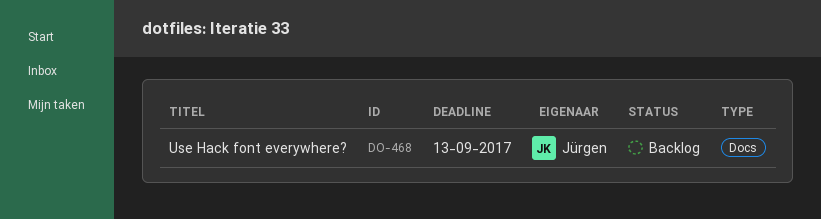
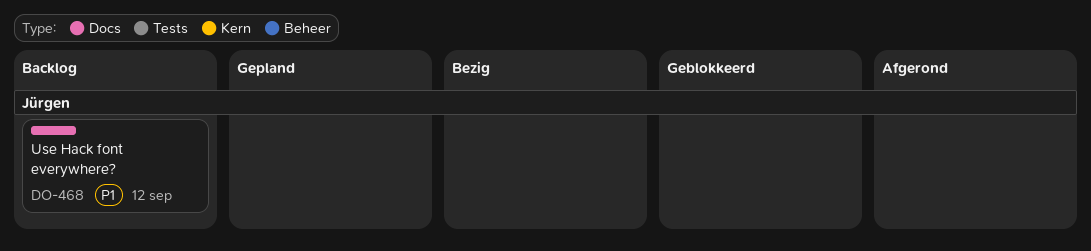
DO-468, due: Sep 13 -> Sep 12

